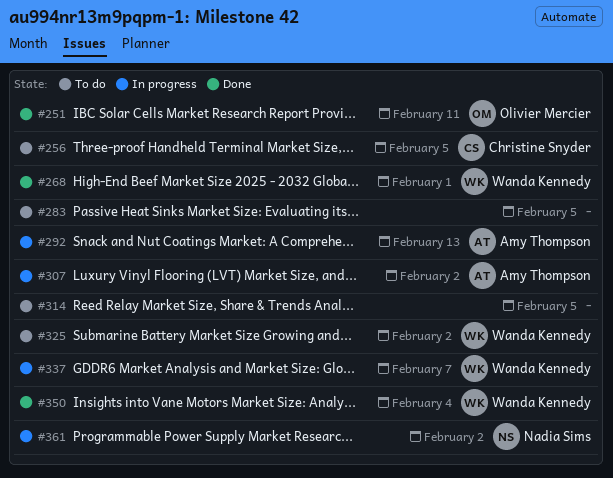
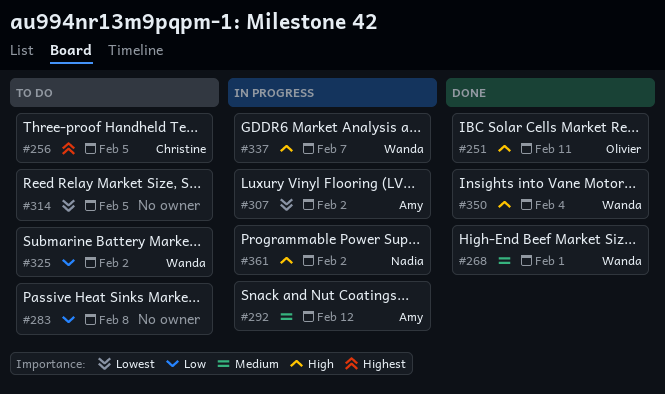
#283, due: Feb 5 -> Feb 8
#292, due: Feb 13 -> Feb 12

